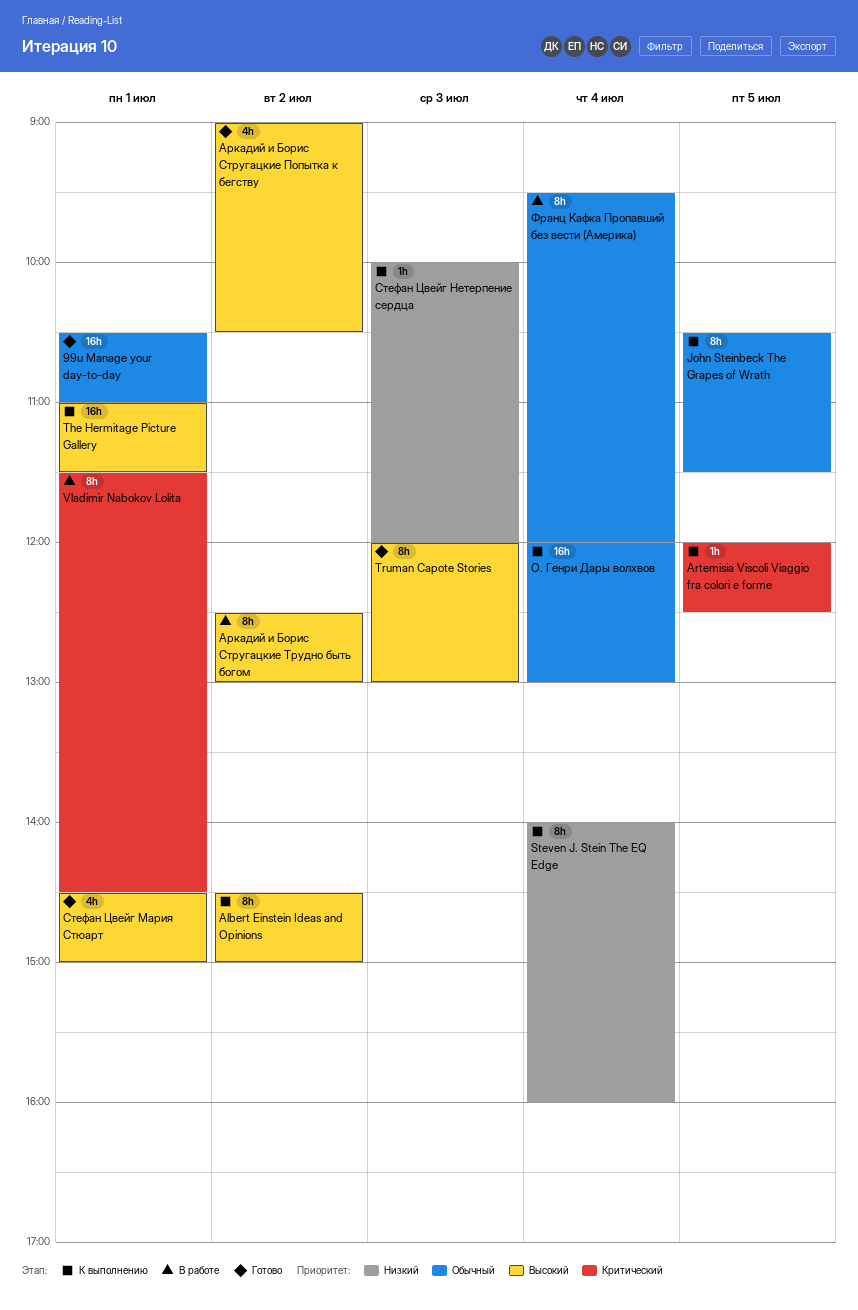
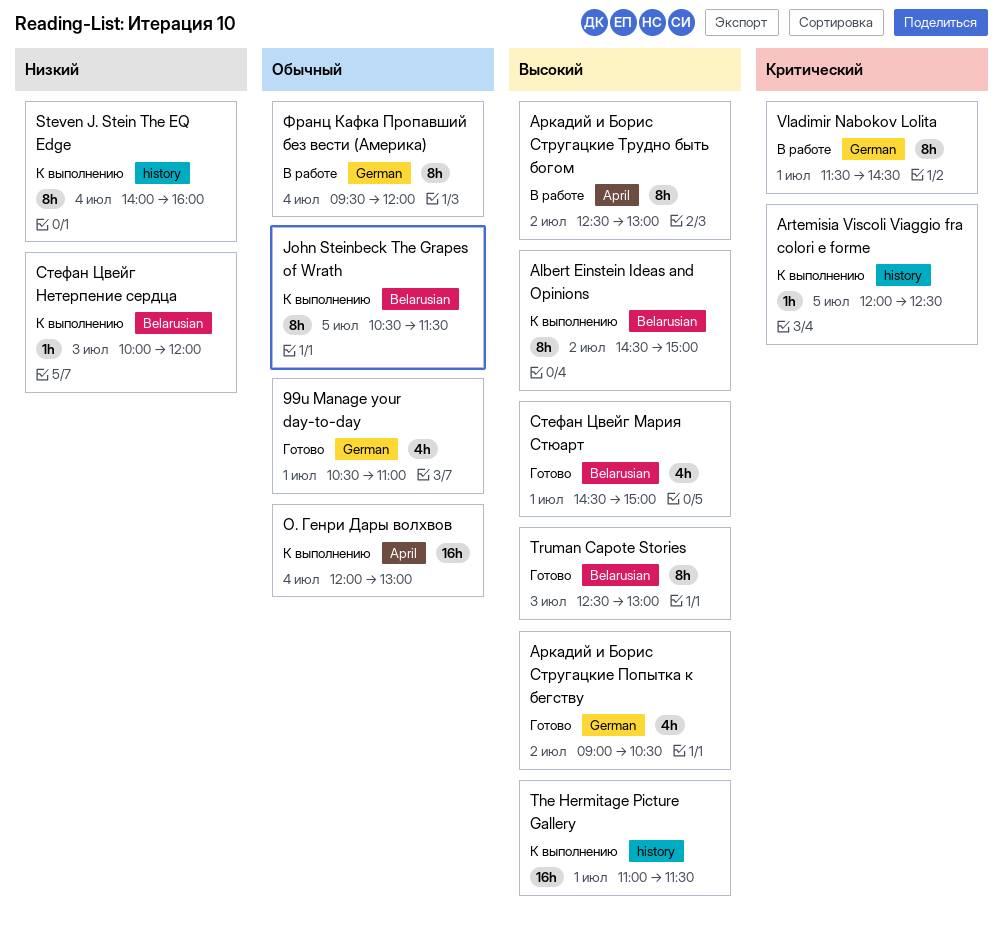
99u Manage your day-to-day, estimate: 16h -> 4h
Truman Capote Stories, begins: 12:00 -> 12:30

